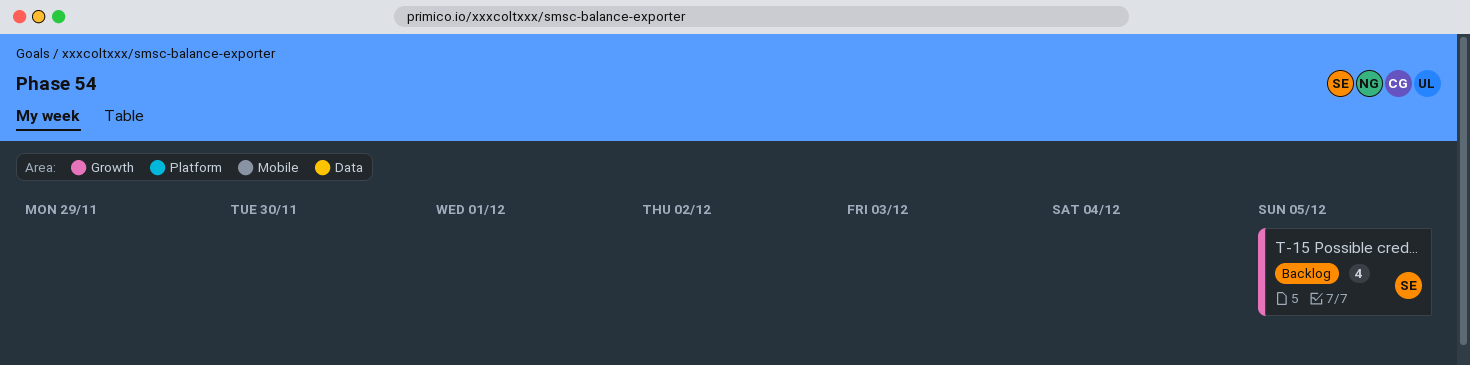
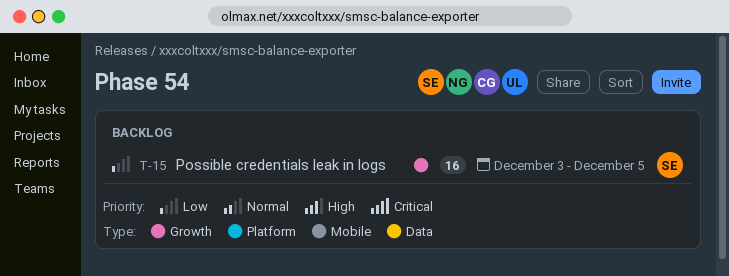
T-15, estimate: 4 -> 16

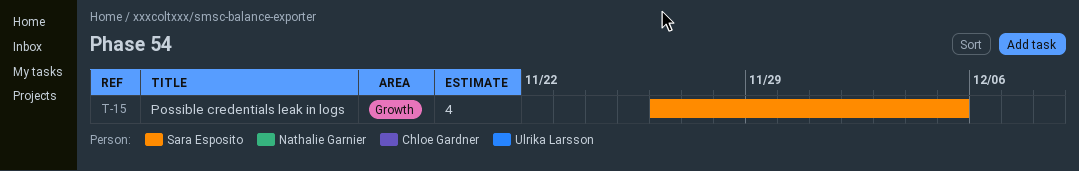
T-15, estimate: 16 -> 4
T-15, start: Dec 3 -> Nov 26

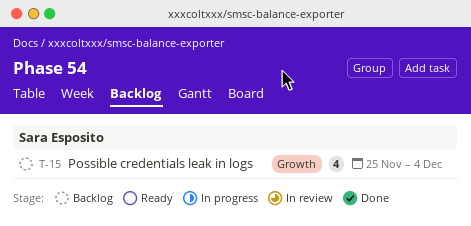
T-15, start: Nov 26 -> Nov 25
T-15, due: Dec 5 -> Dec 4

